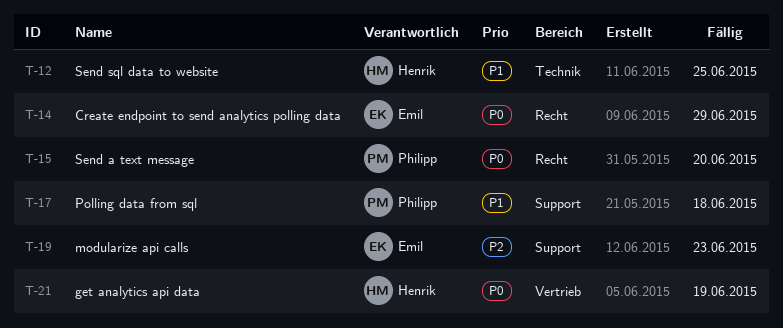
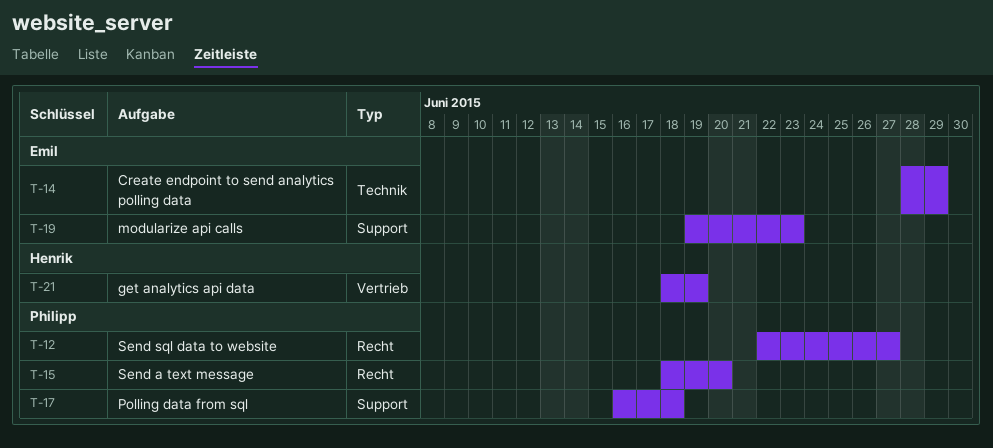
T-12, owner: Henrik -> Philipp
T-12, label: Technik -> Recht
T-12, due: Jun 25 -> Jun 27
T-14, label: Recht -> Technik

